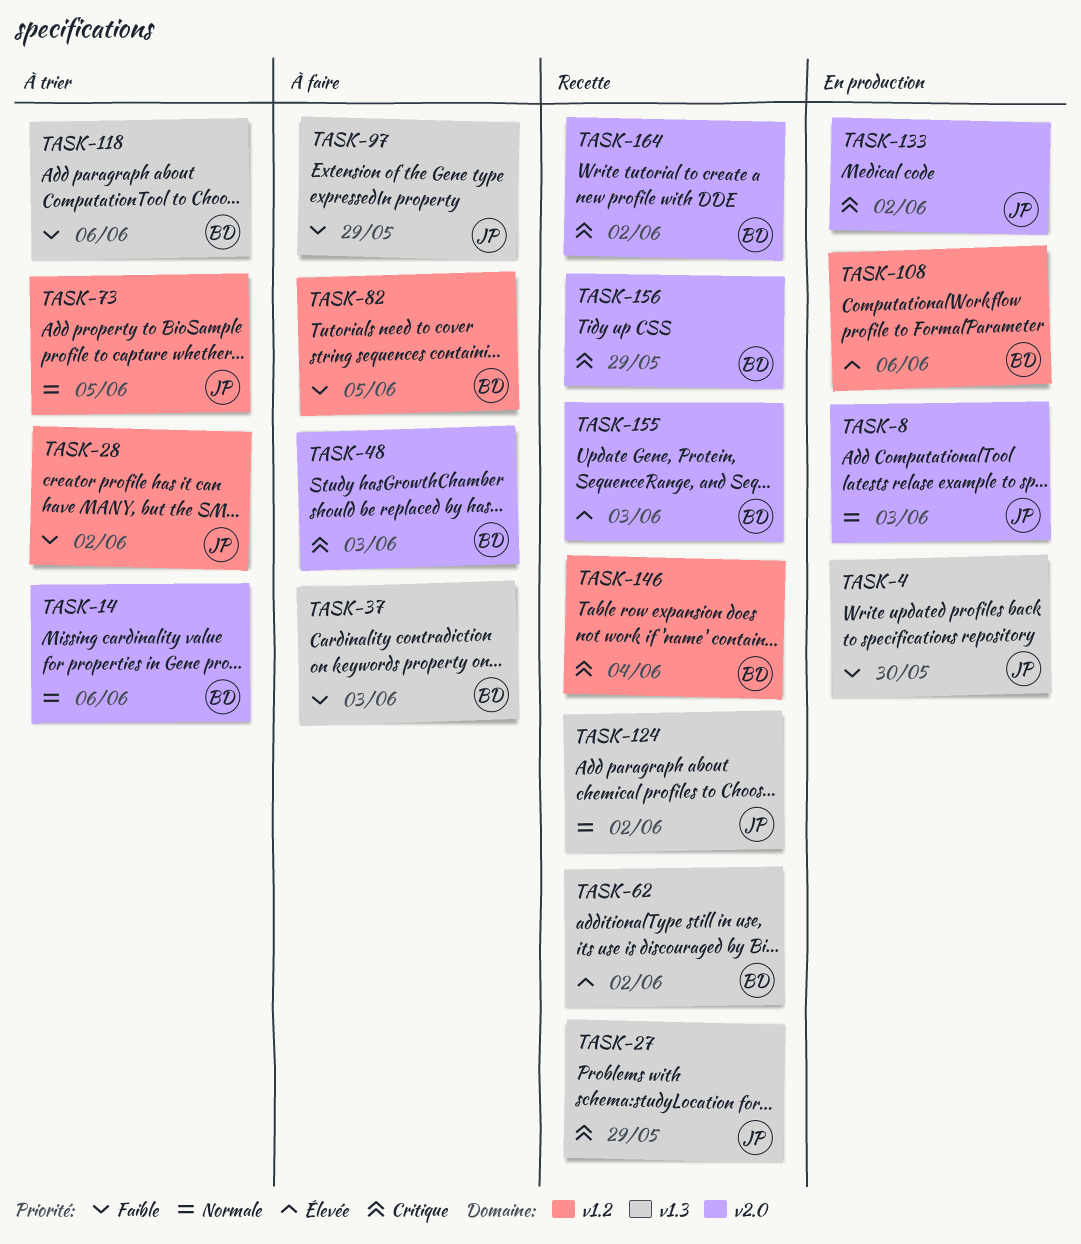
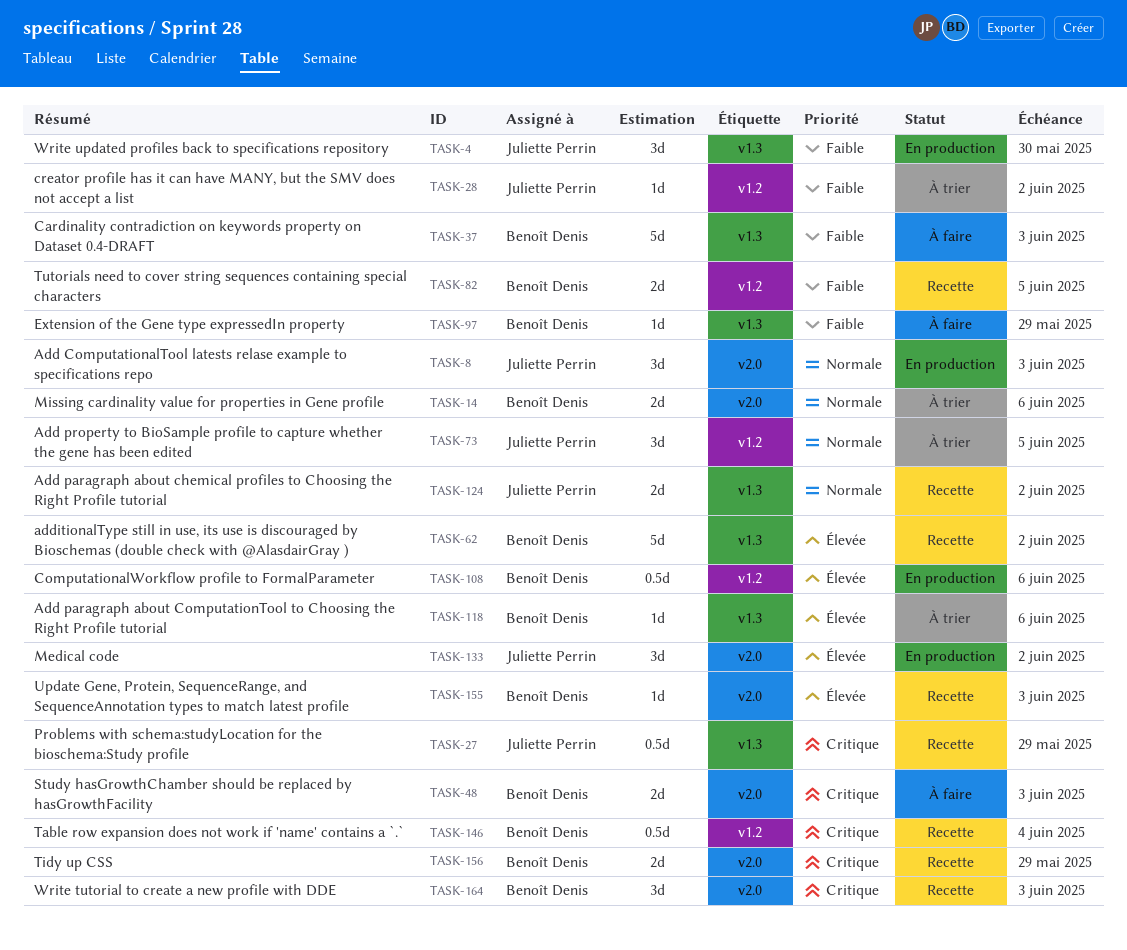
TASK-82, status: À faire -> Recette
TASK-97, owner: Juliette Perrin -> Benoît Denis
TASK-118, priority: Faible -> Élevée
TASK-133, priority: Critique -> Élevée
TASK-164, due: Jun 2 -> Jun 3

